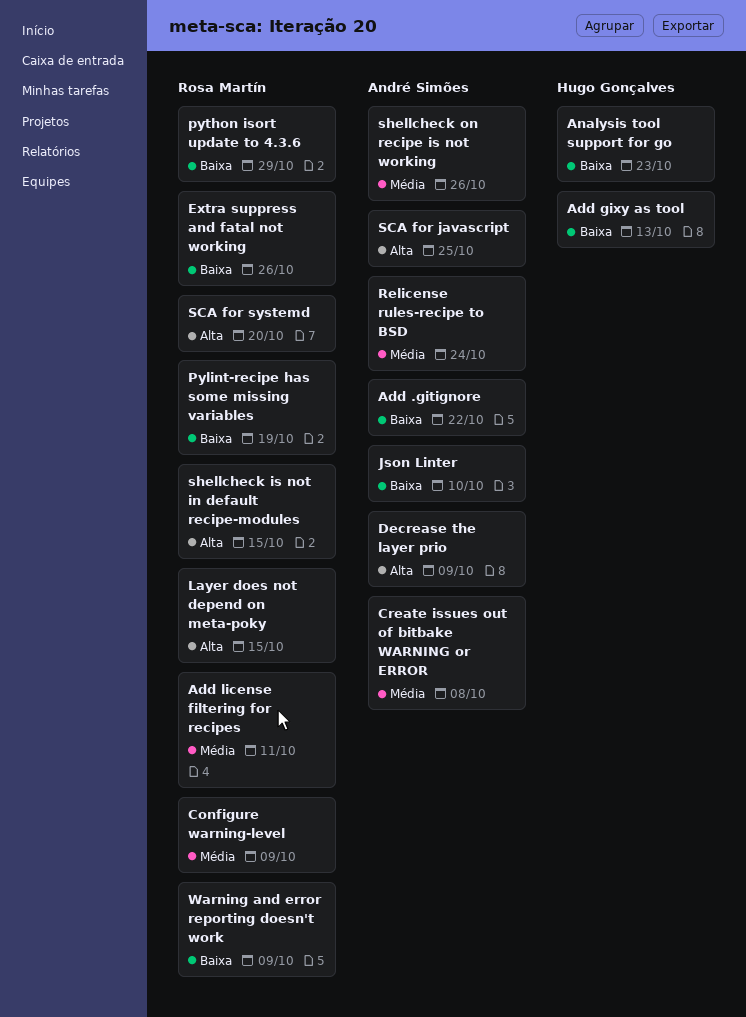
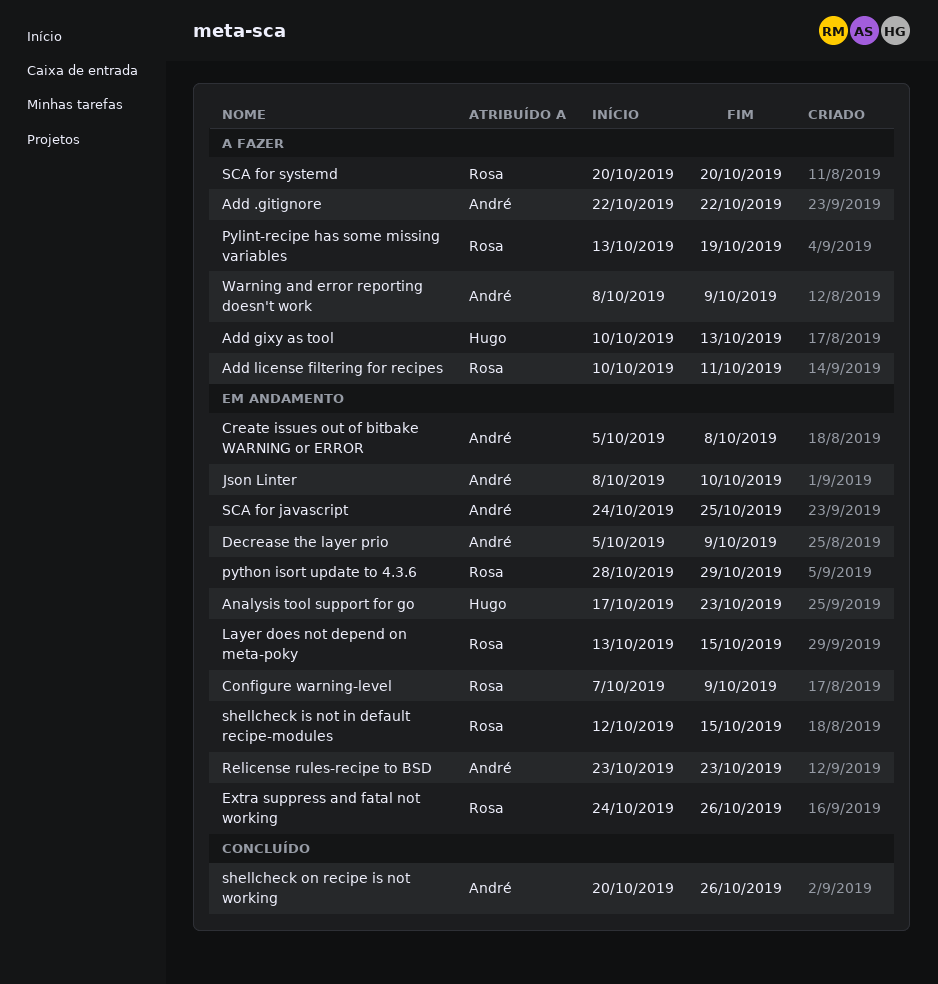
Relicense rules-recipe to BSD, due: Oct 24 -> Oct 23
Warning and error reporting doesn't work, owner: Rosa Martín -> André Simões

